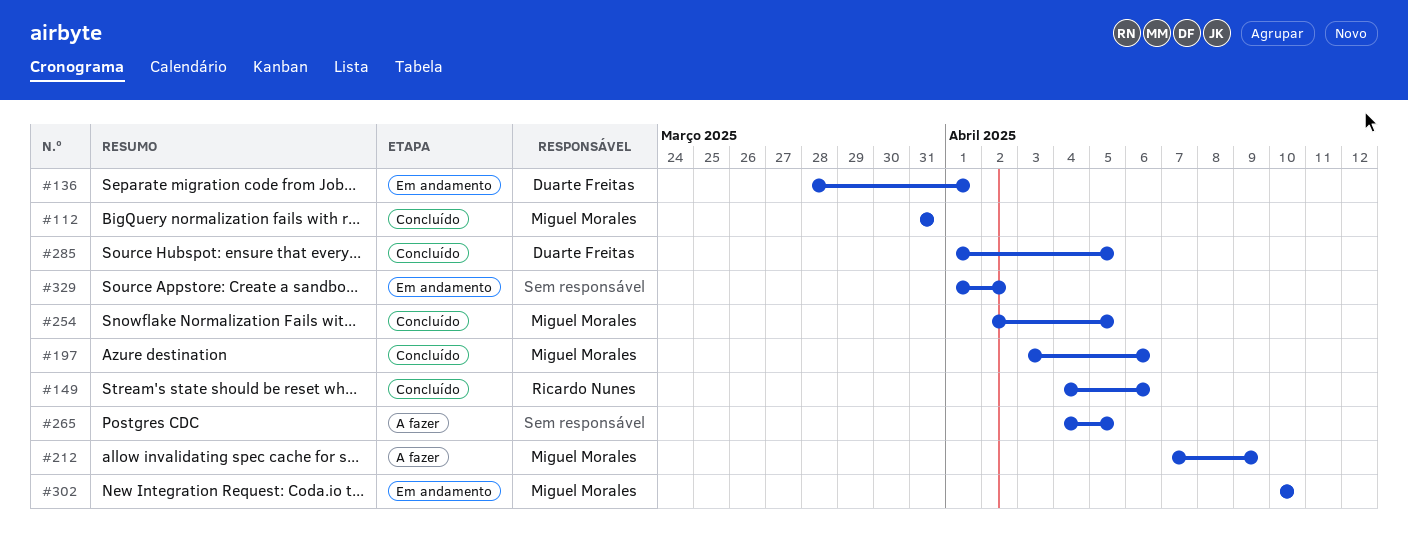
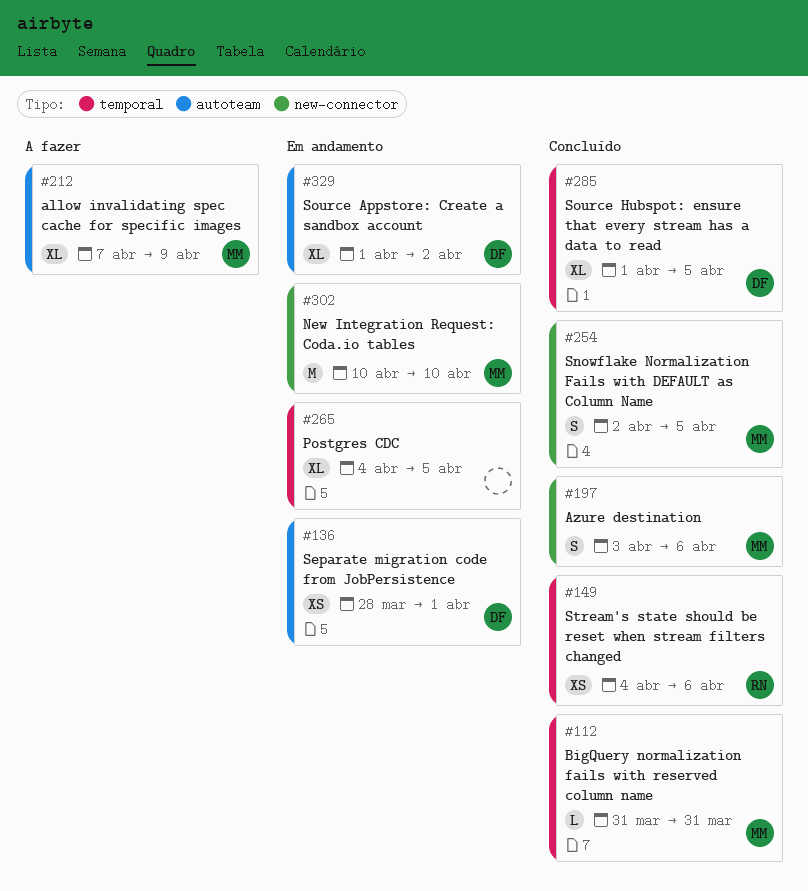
#265, status: A fazer -> Em andamento
#329, owner: none -> Duarte Freitas

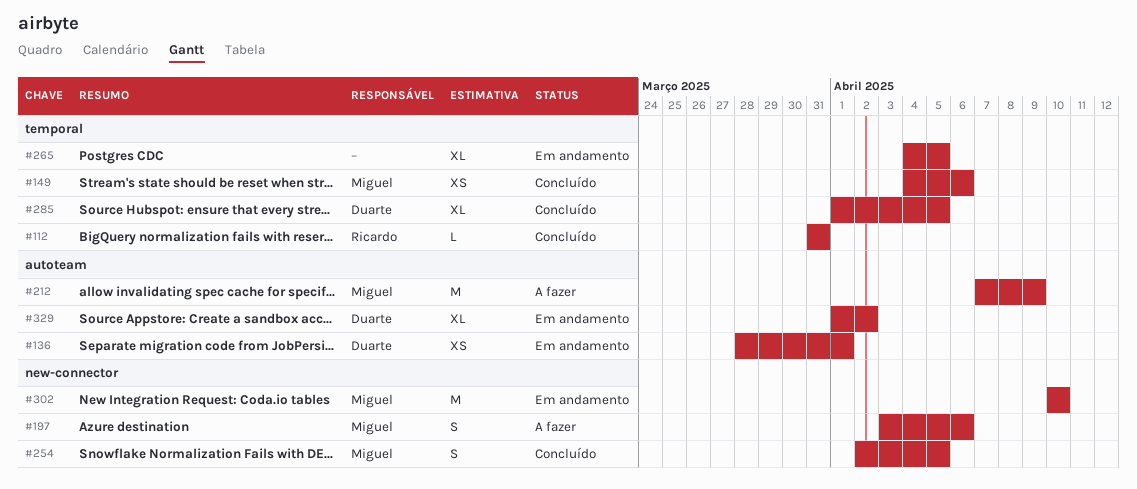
#112, owner: Miguel -> Ricardo
#149, owner: Ricardo -> Miguel
#197, status: Concluído -> A fazer
#212, estimate: XL -> M

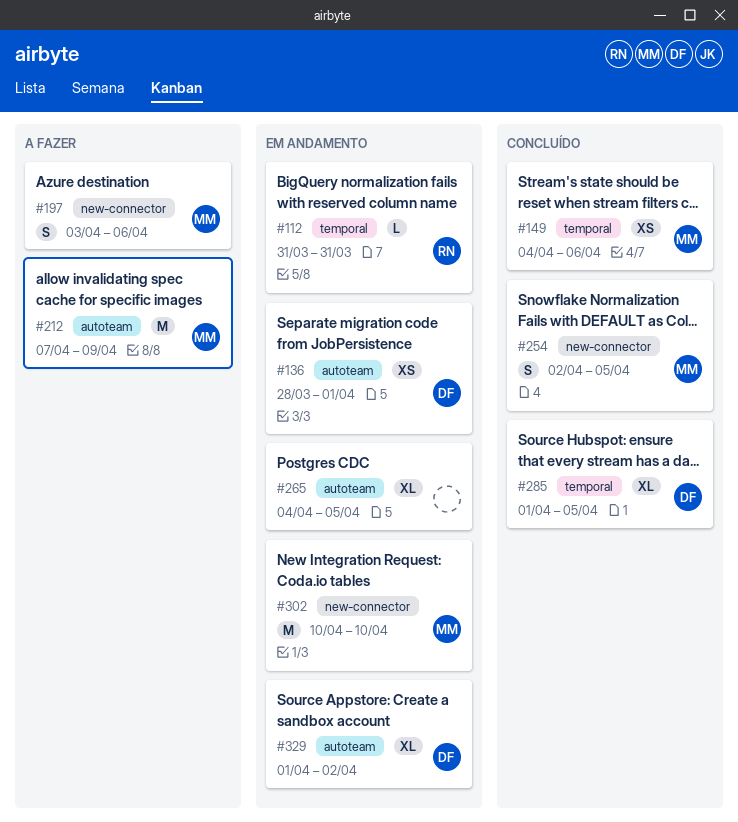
#112, status: Concluído -> Em andamento
#265, label: temporal -> autoteam

